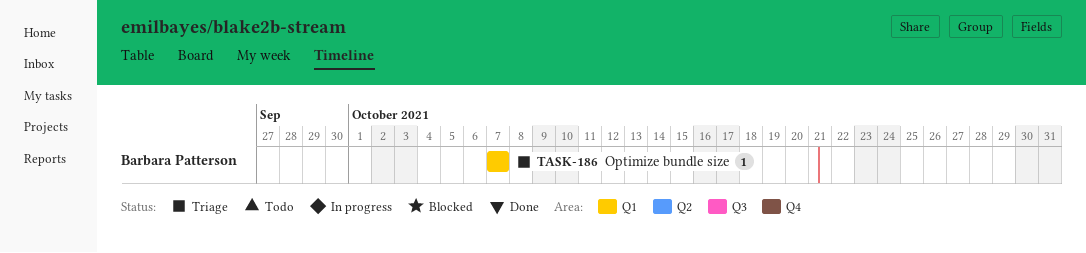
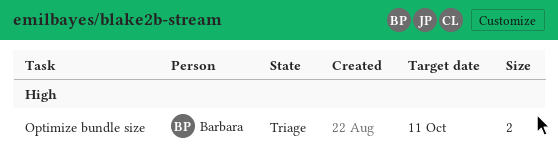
Optimize bundle size, estimate: 1 -> 2
Optimize bundle size, due: Oct 7 -> Oct 11

